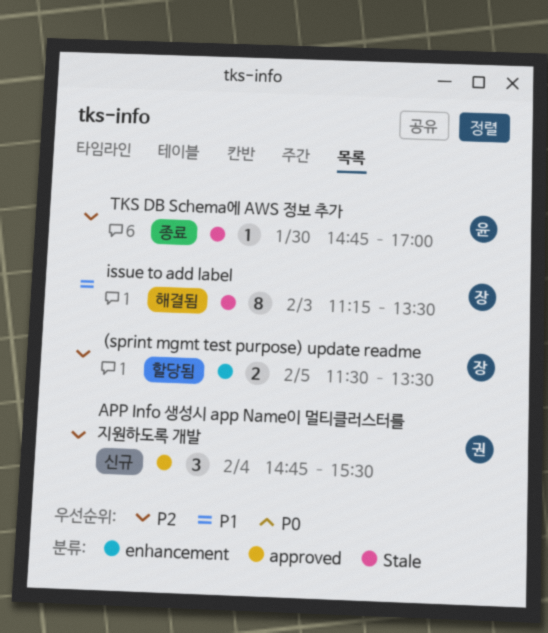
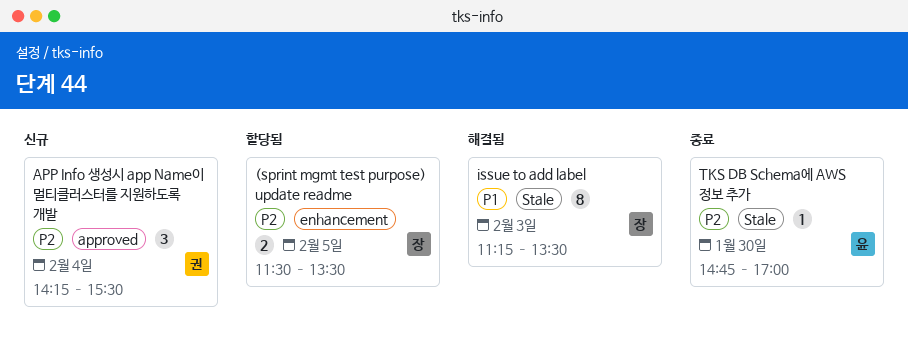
APP Info 생성시 app Name이 멀티클러스터를 지원하도록 개발, begins: 14:45 -> 14:15

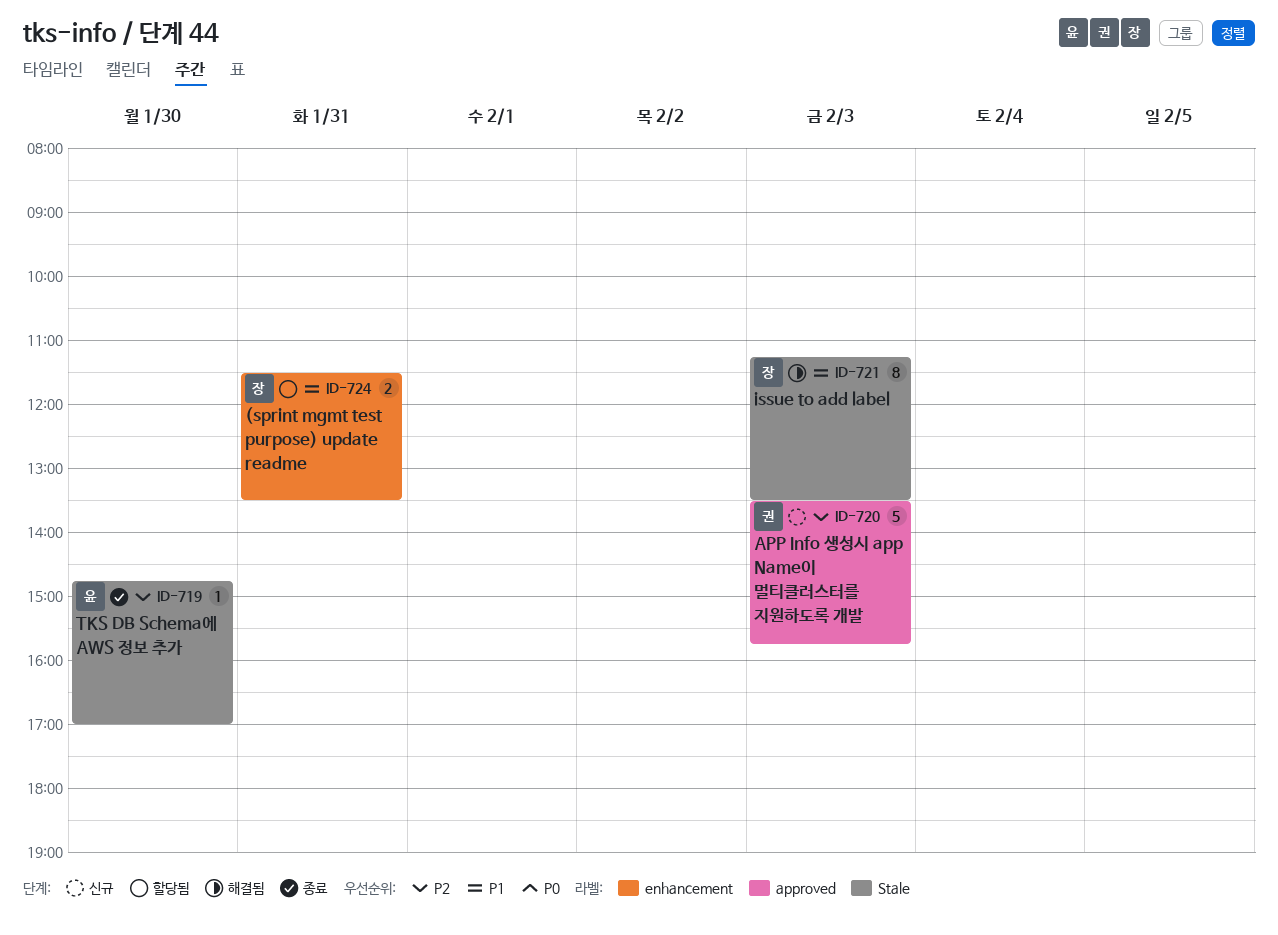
(sprint mgmt test purpose) update readme, priority: P2 -> P1
(sprint mgmt test purpose) update readme, day: Feb 5 -> Jan 31
APP Info 생성시 app Name이 멀티클러스터를 지원하도록 개발, estimate: 3 -> 5
APP Info 생성시 app Name이 멀티클러스터를 지원하도록 개발, day: Feb 4 -> Feb 3
APP Info 생성시 app Name이 멀티클러스터를 지원하도록 개발, begins: 14:15 -> 13:30
APP Info 생성시 app Name이 멀티클러스터를 지원하도록 개발, ends: 15:30 -> 15:45

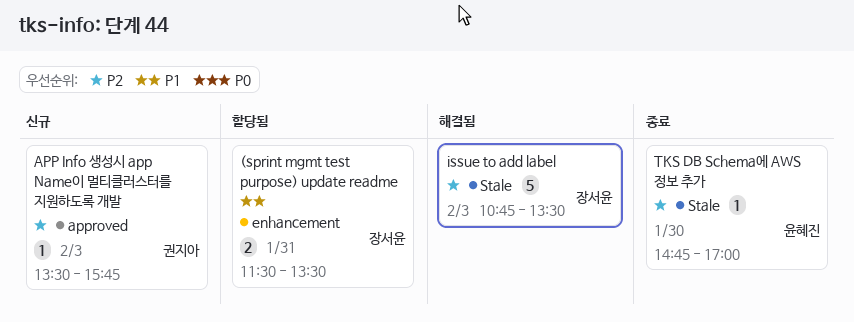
APP Info 생성시 app Name이 멀티클러스터를 지원하도록 개발, estimate: 5 -> 1
issue to add label, priority: P1 -> P2
issue to add label, estimate: 8 -> 5
issue to add label, begins: 11:15 -> 10:45

